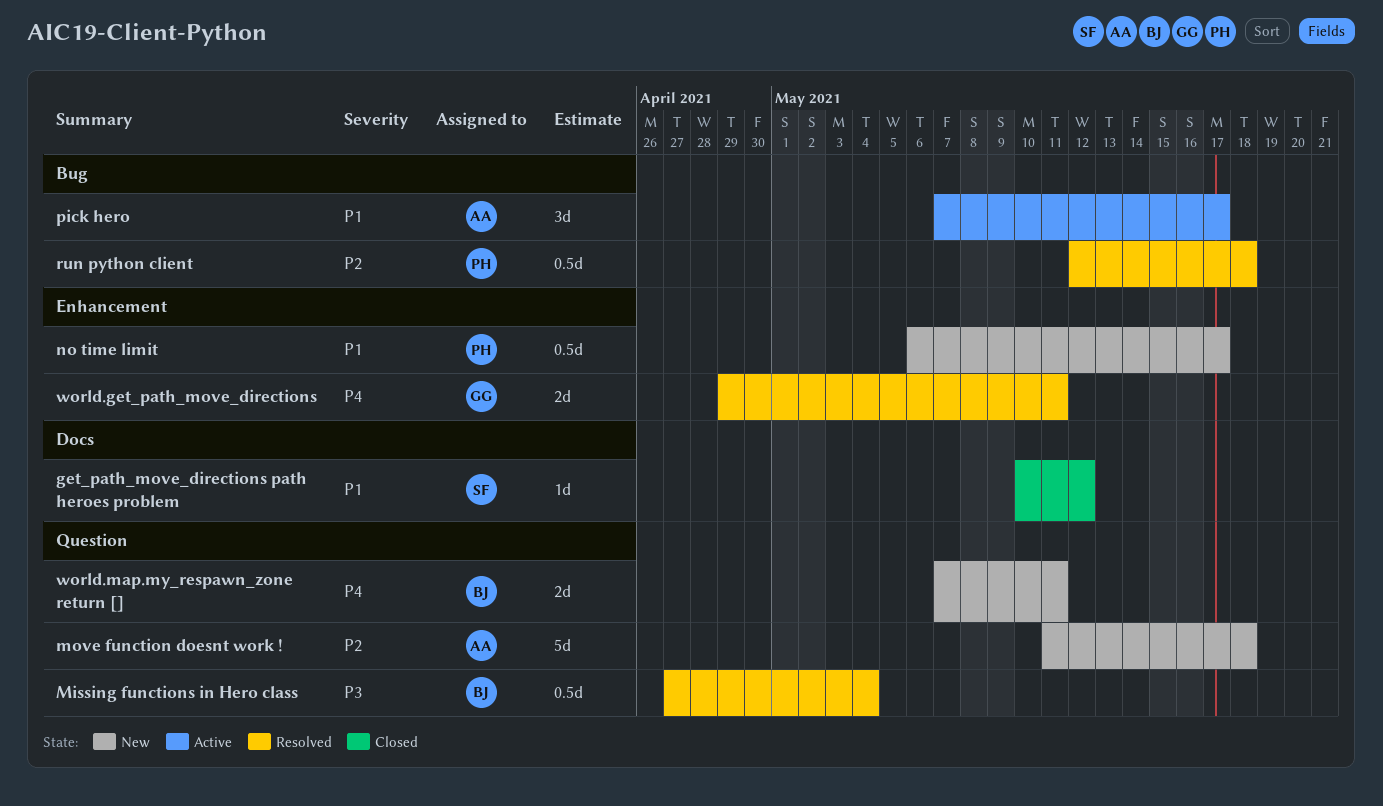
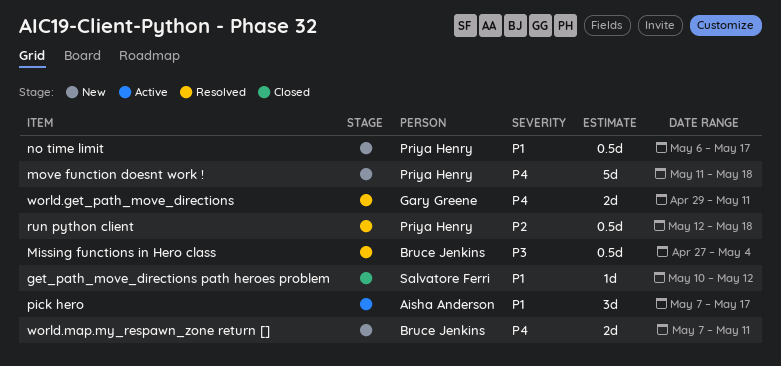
move function doesnt work !, owner: Aisha Anderson -> Priya Henry
move function doesnt work !, priority: P2 -> P4

